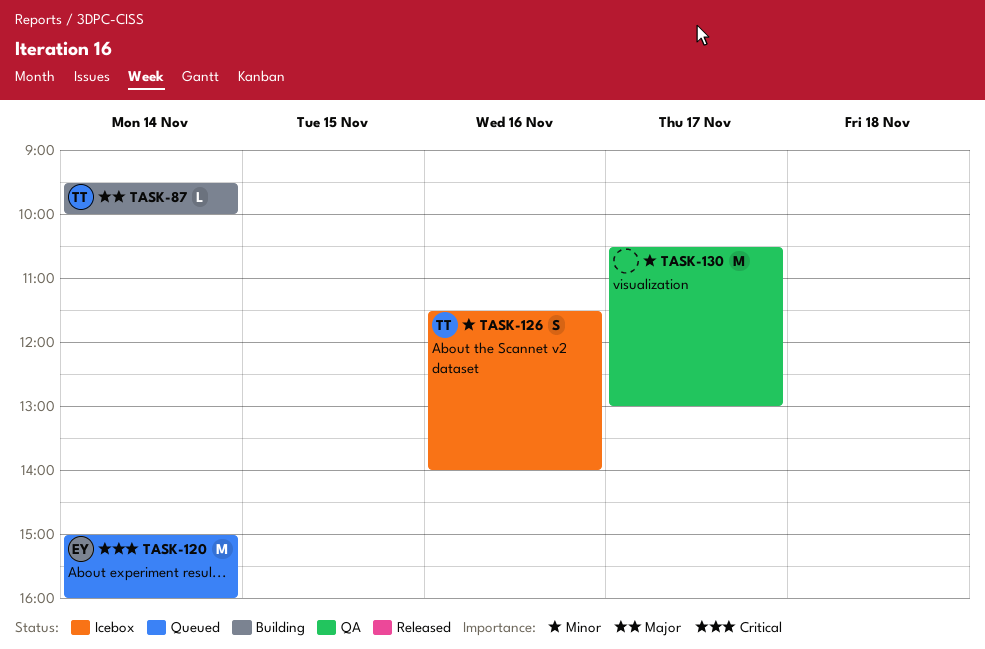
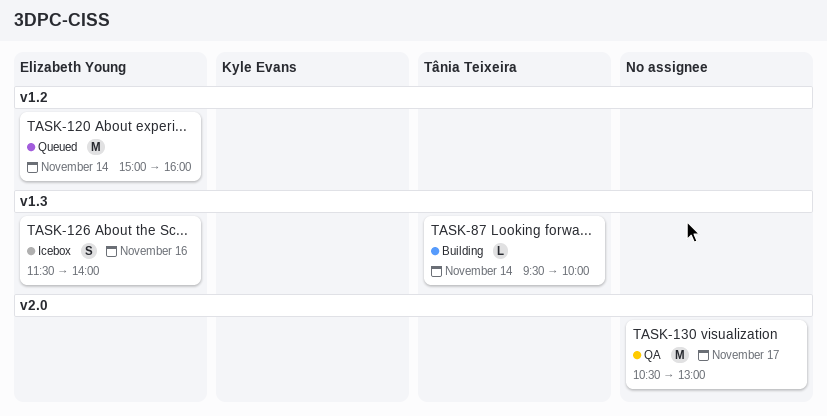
TASK-126, owner: Tânia Teixeira -> Elizabeth Young

